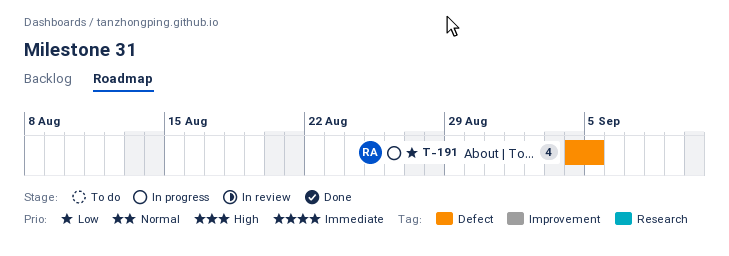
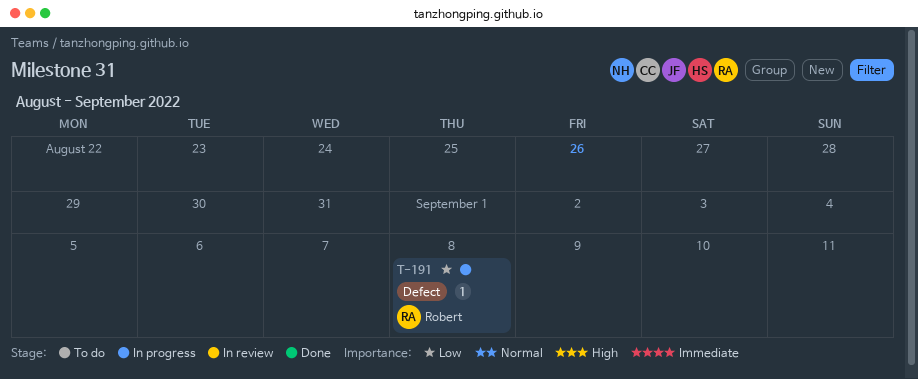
T-191, estimate: 4 -> 1
T-191, due: Sep 5 -> Sep 8

